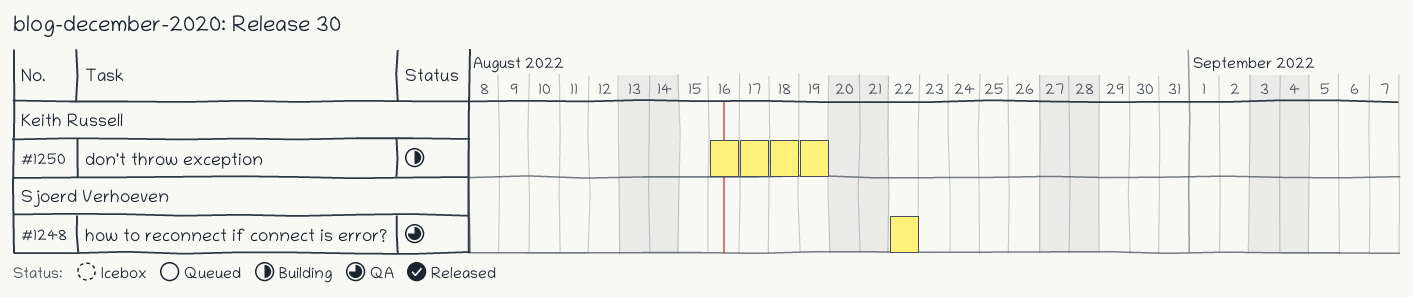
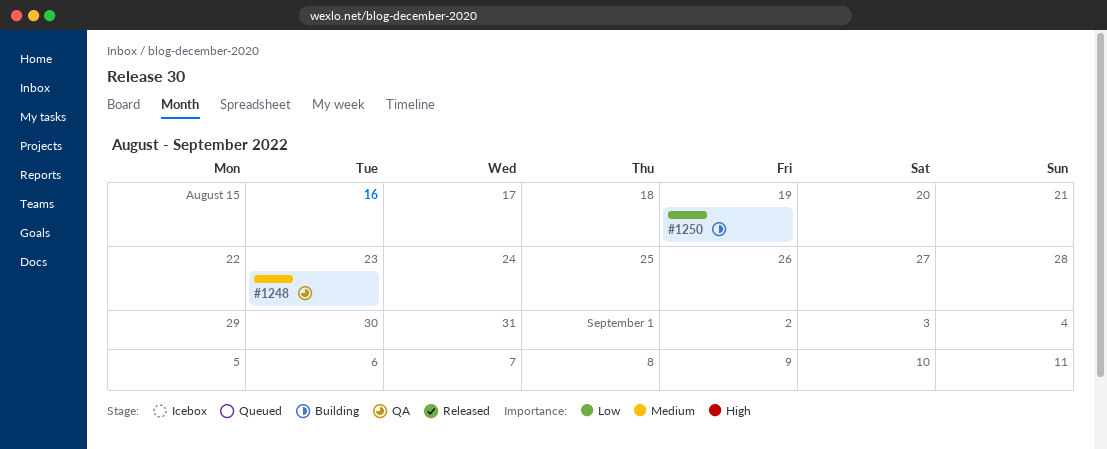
#1248, due: Aug 22 -> Aug 23

